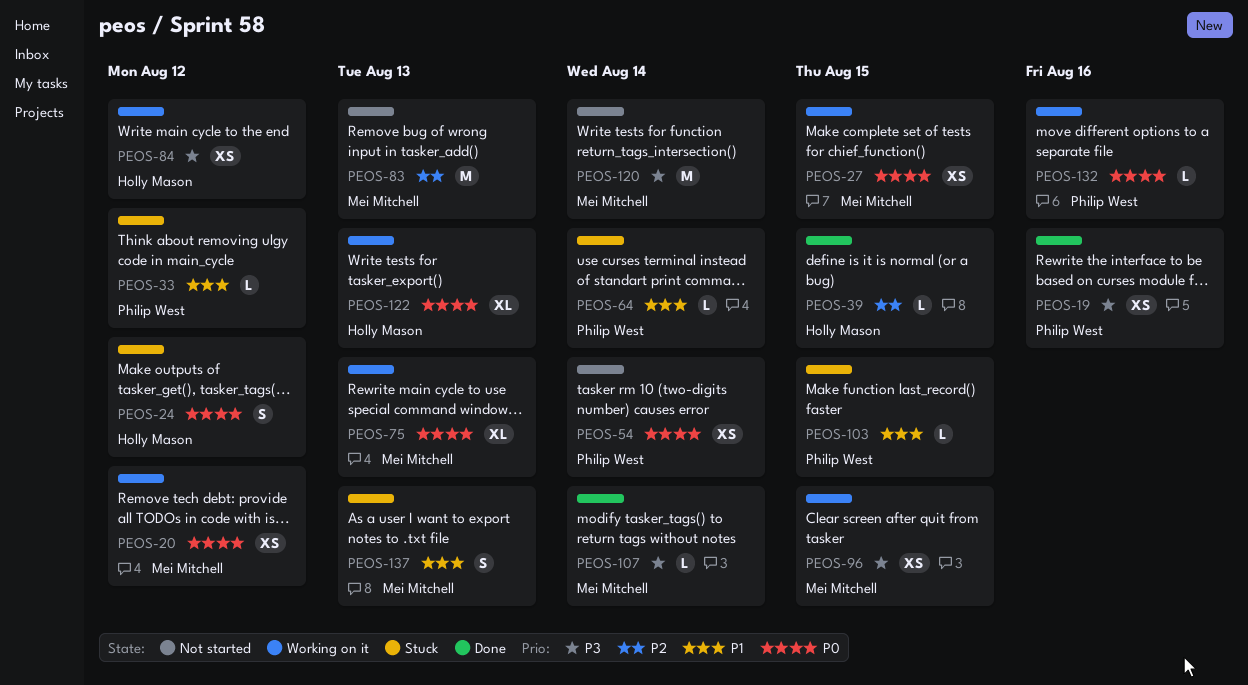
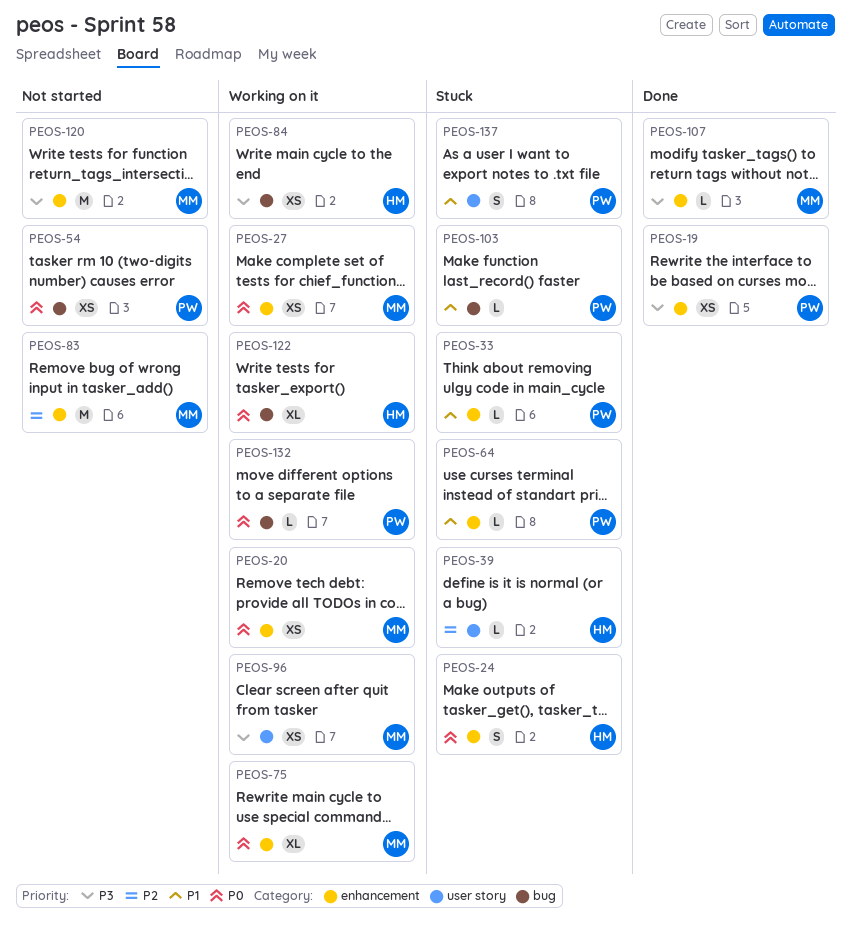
PEOS-39, status: Done -> Stuck
PEOS-137, owner: Mei Mitchell -> Philip West

